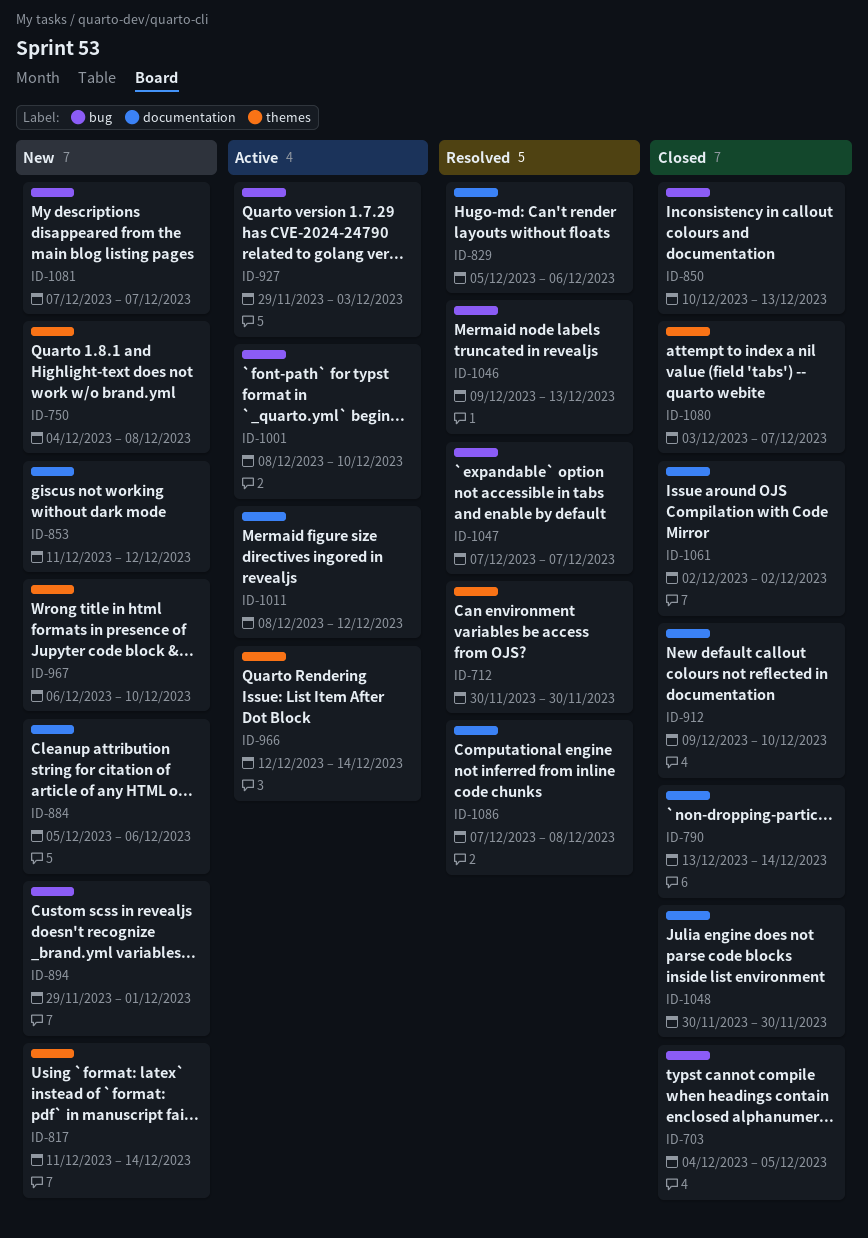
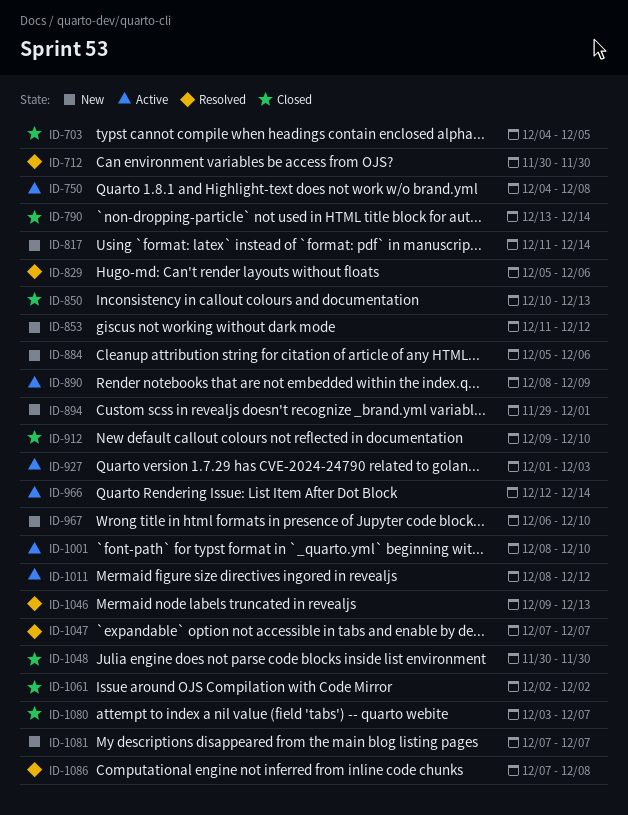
ID-750, status: New -> Active
ID-890: none -> present
ID-927, start: Nov 29 -> Dec 1

